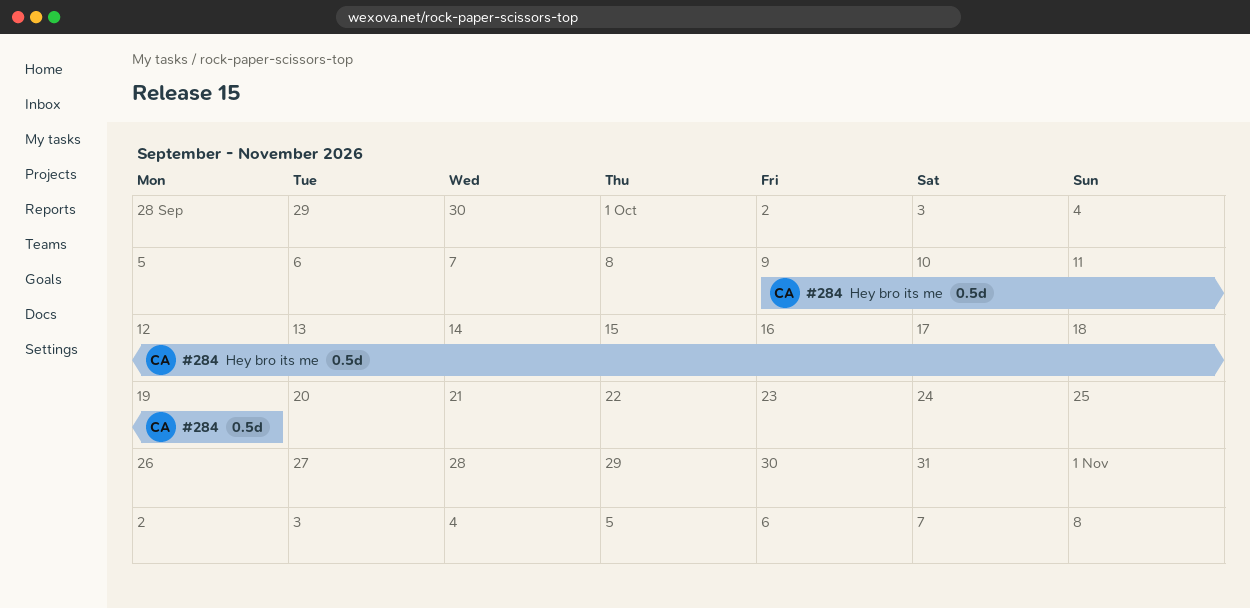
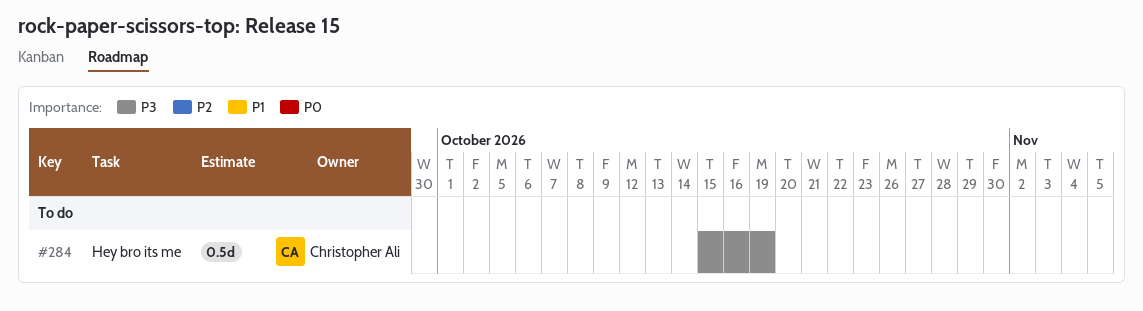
#284, start: Oct 9 -> Oct 15

